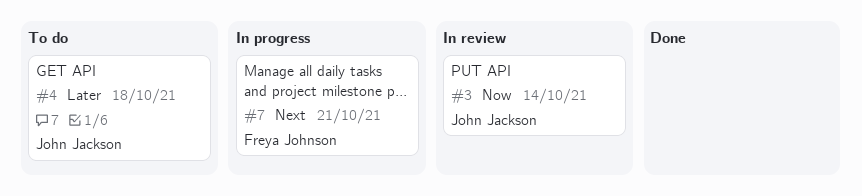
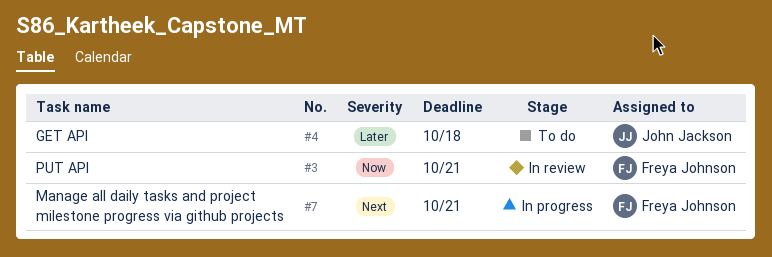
#3, owner: John Jackson -> Freya Johnson
#3, due: Oct 14 -> Oct 21

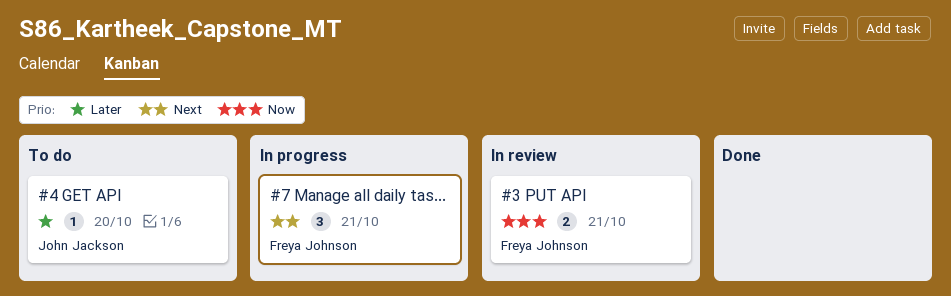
#4, due: Oct 18 -> Oct 20

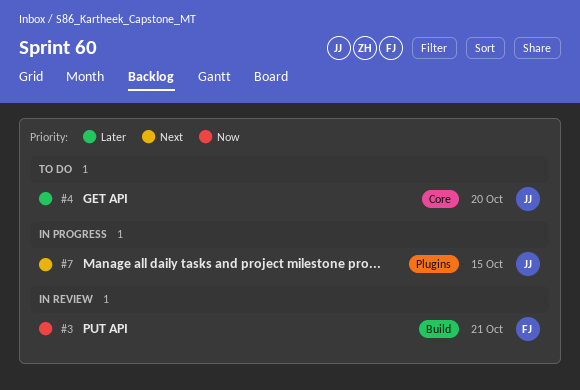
#7, owner: Freya Johnson -> John Jackson
#7, due: Oct 21 -> Oct 15

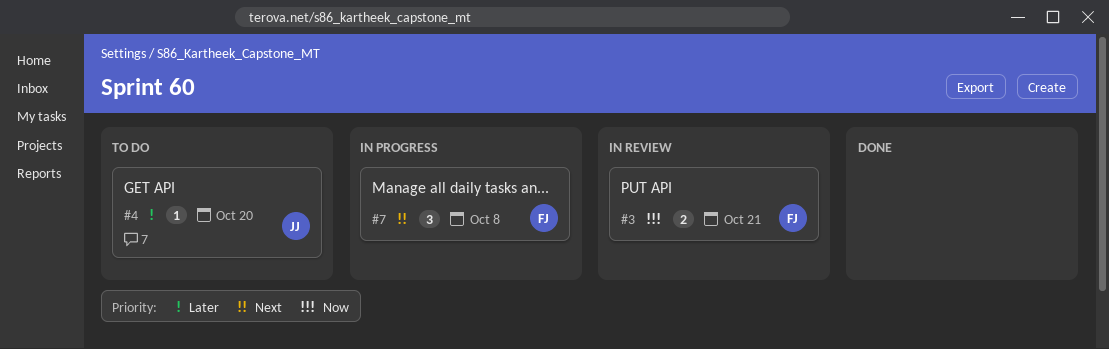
#7, owner: JJ -> FJ
#7, due: Oct 15 -> Oct 8

